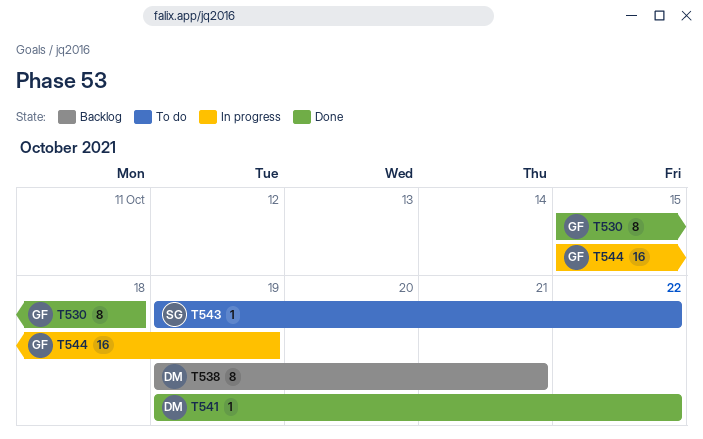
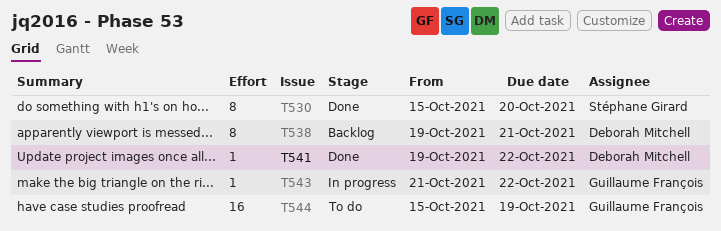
T530, owner: Guillaume François -> Stéphane Girard
T530, due: Oct 18 -> Oct 20
T543, status: To do -> In progress
T543, owner: Stéphane Girard -> Guillaume François
T543, start: Oct 19 -> Oct 21
T544, status: In progress -> To do

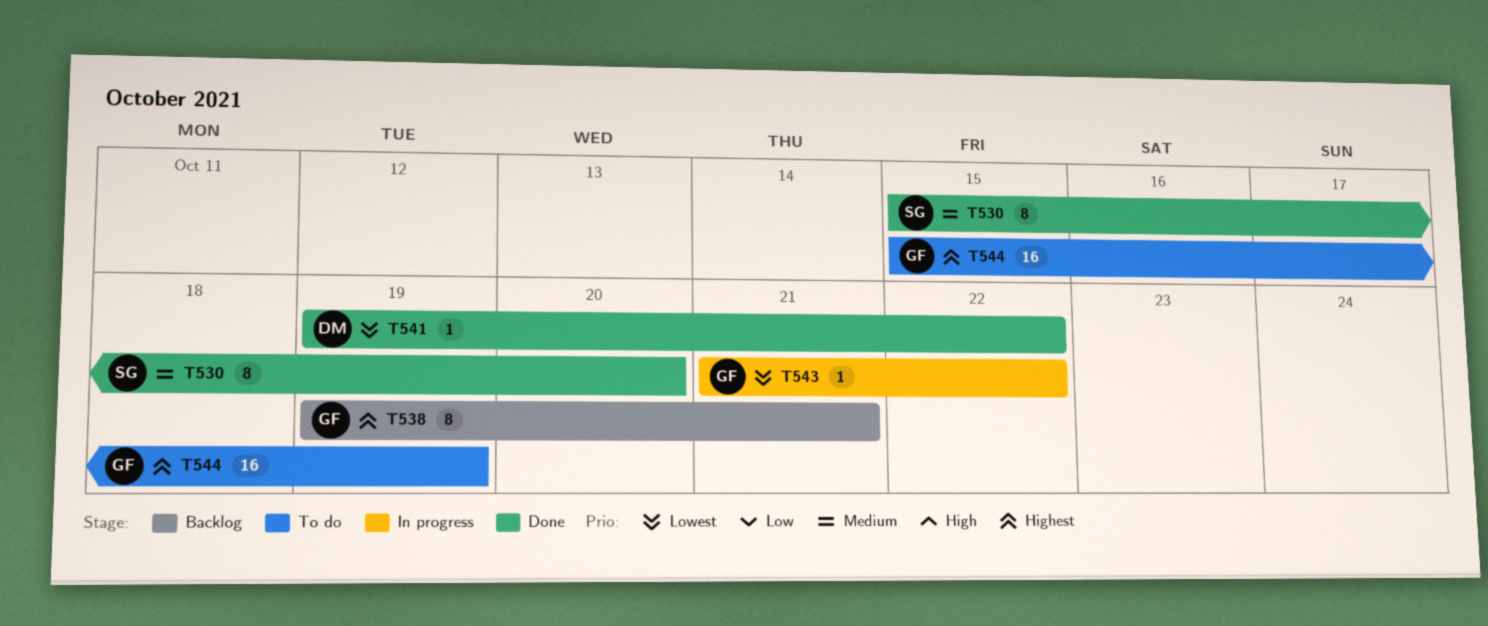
T538, owner: Deborah Mitchell -> Guillaume François

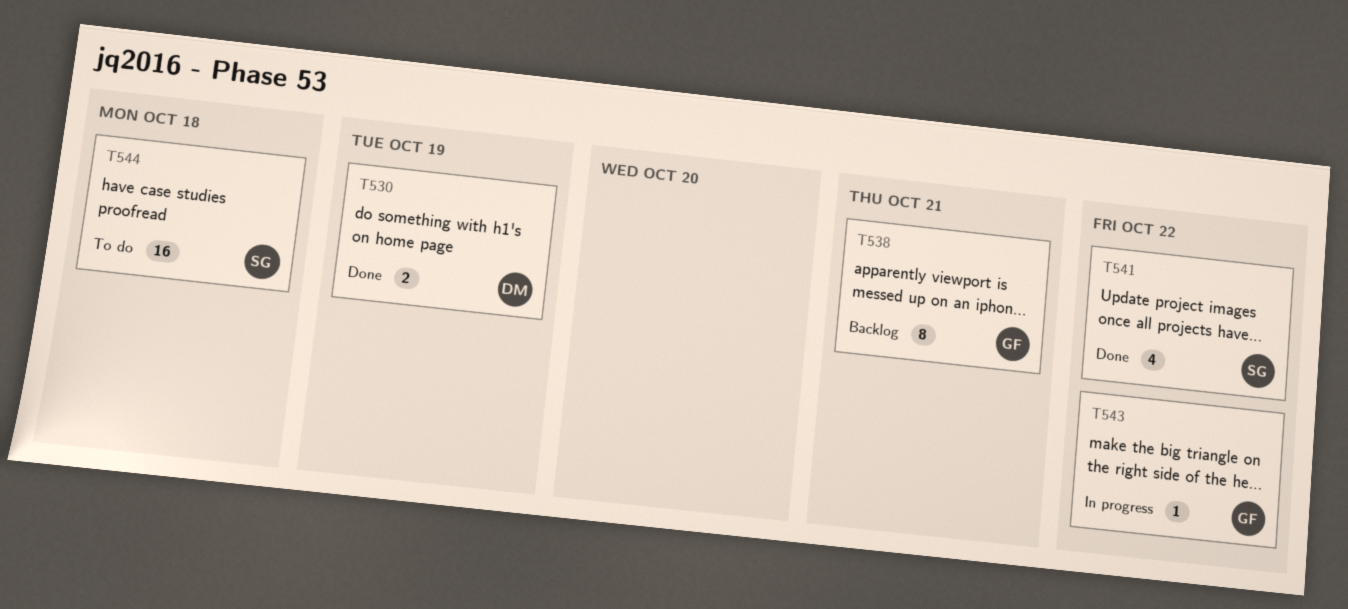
T530, owner: SG -> DM
T530, estimate: 8 -> 2
T530, due: Oct 20 -> Oct 19
T541, owner: DM -> SG
T541, estimate: 1 -> 4
T544, owner: GF -> SG
T544, due: Oct 19 -> Oct 18

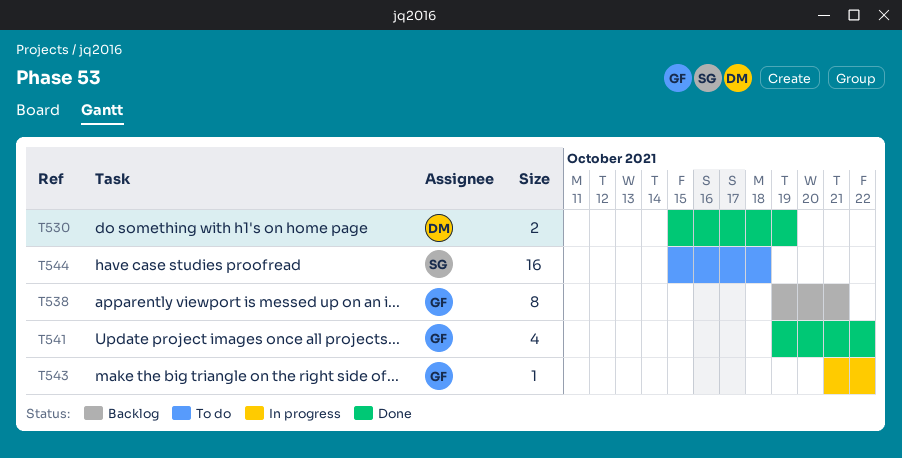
T541, owner: SG -> GF

